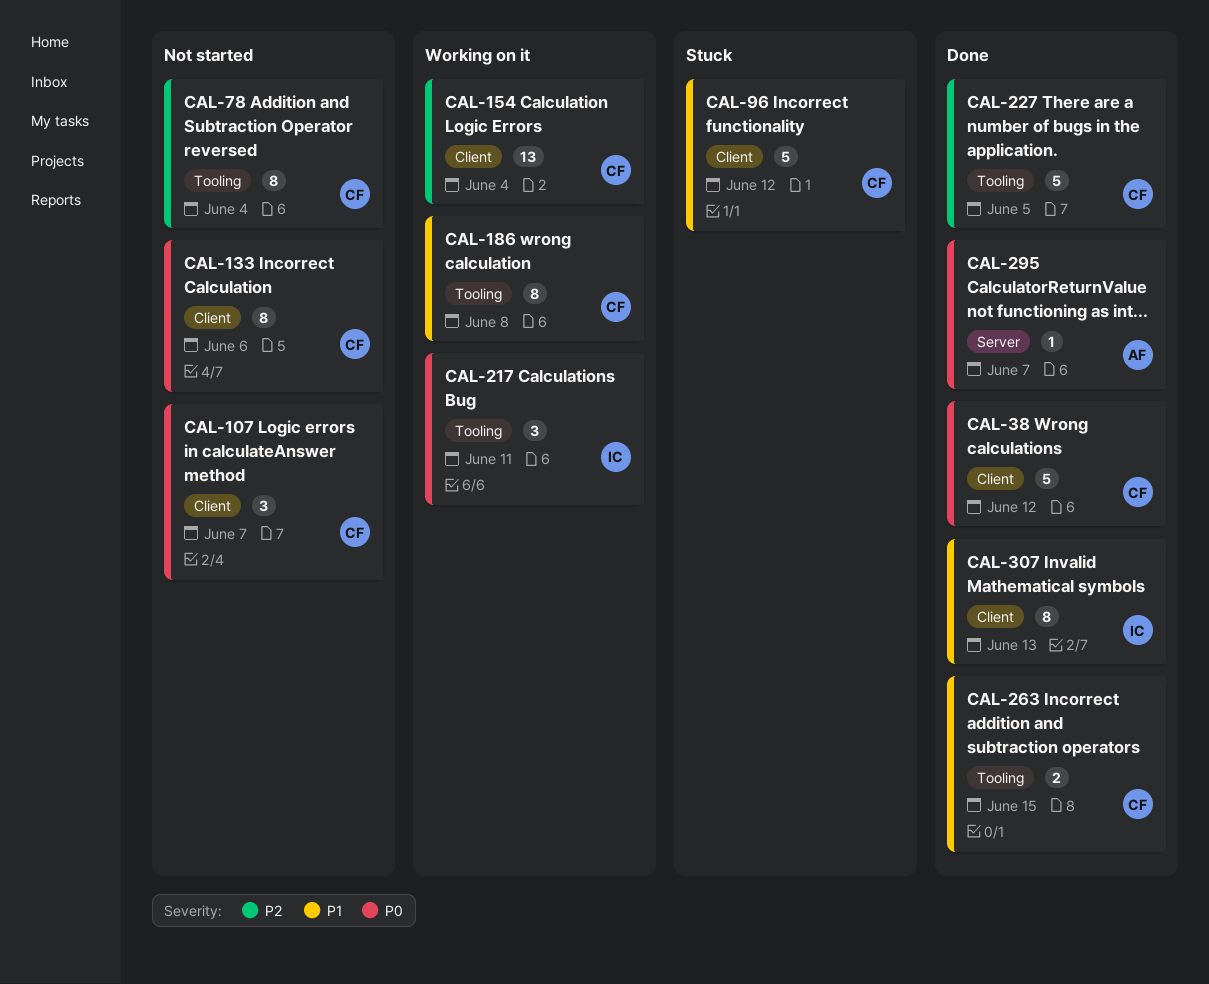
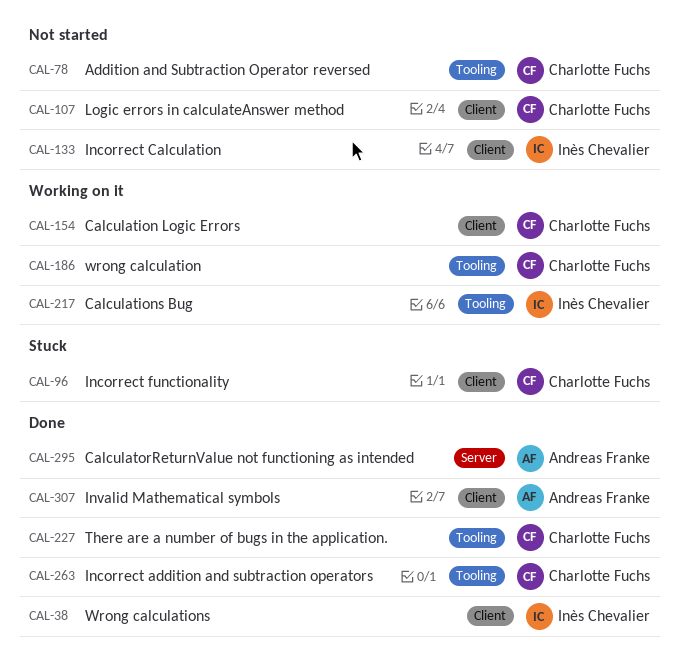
CAL-38, owner: Charlotte Fuchs -> Inès Chevalier
CAL-133, owner: Charlotte Fuchs -> Inès Chevalier
CAL-307, owner: Inès Chevalier -> Andreas Franke

